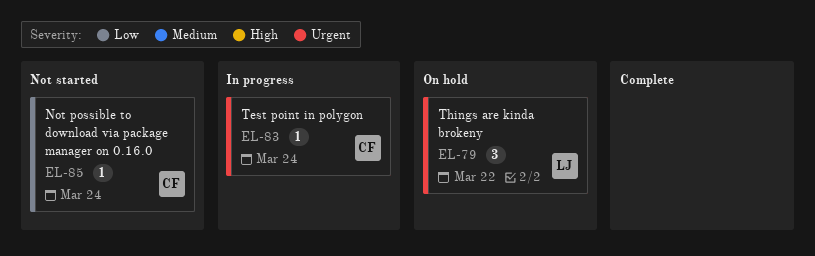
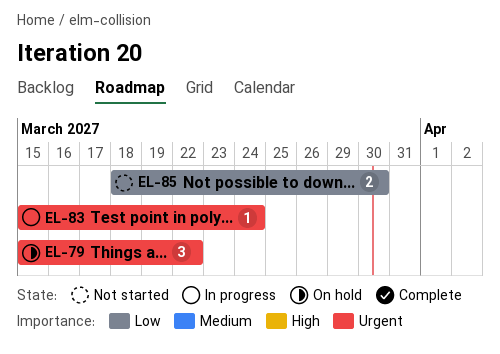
EL-85, estimate: 1 -> 2
EL-85, due: Mar 24 -> Mar 30

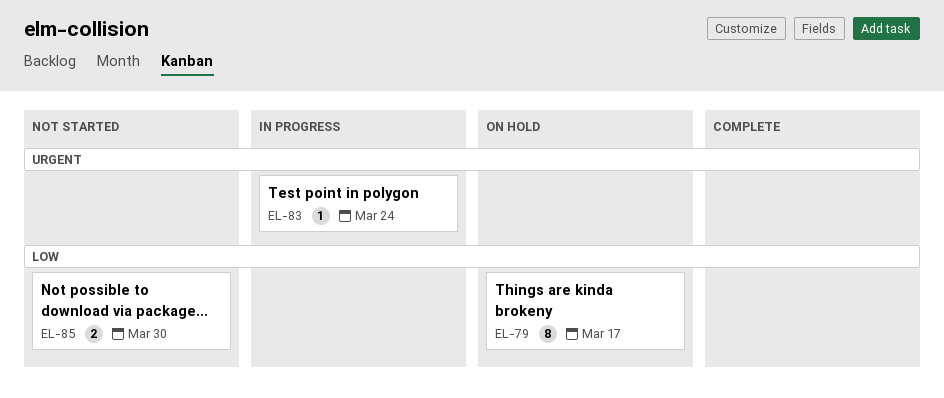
EL-79, priority: Urgent -> Low
EL-79, estimate: 3 -> 8
EL-79, due: Mar 22 -> Mar 17

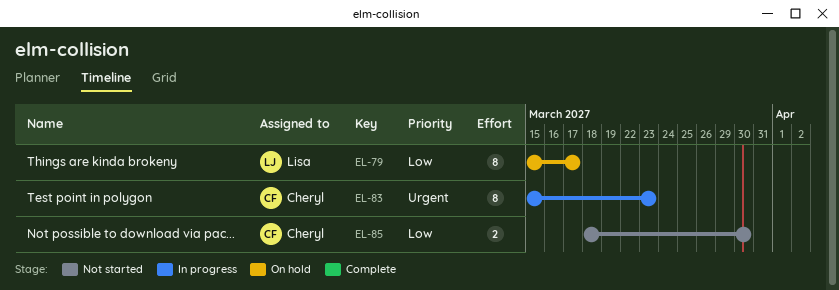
EL-83, estimate: 1 -> 8
EL-83, due: Mar 24 -> Mar 23

